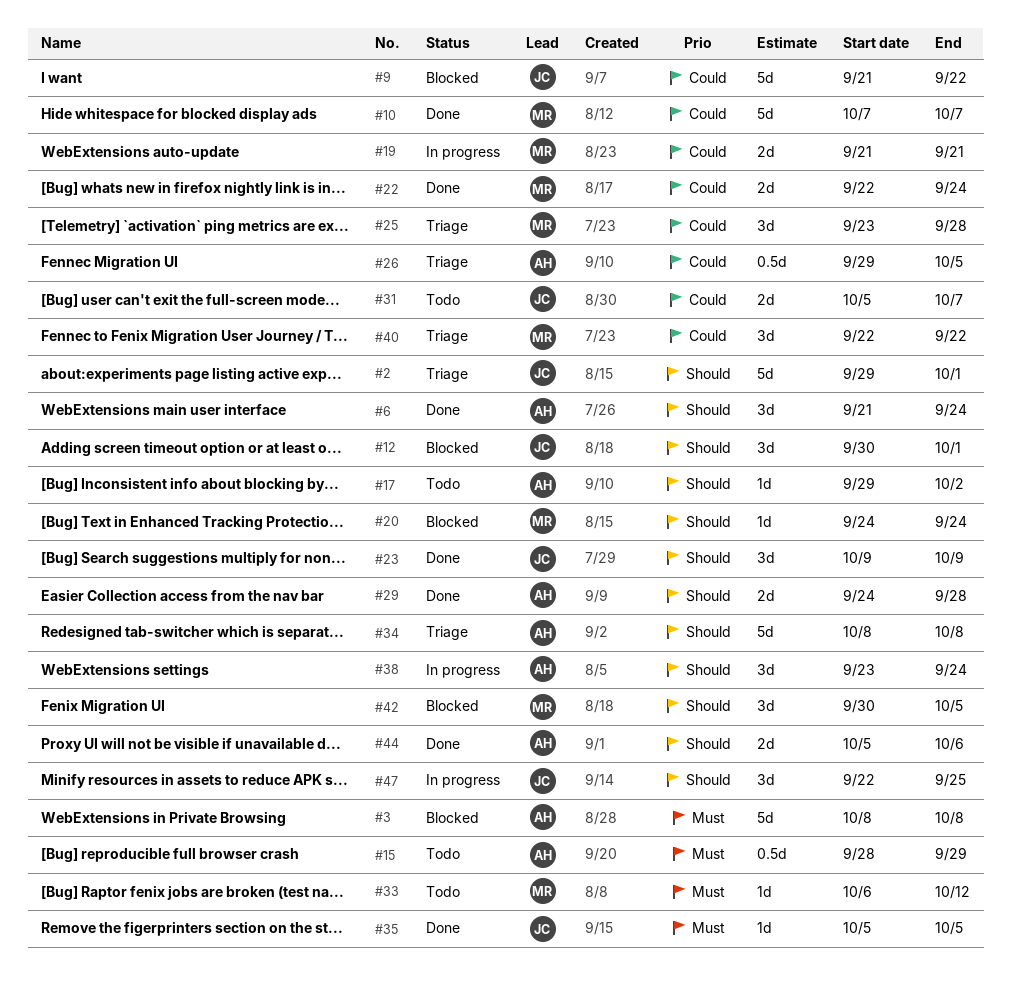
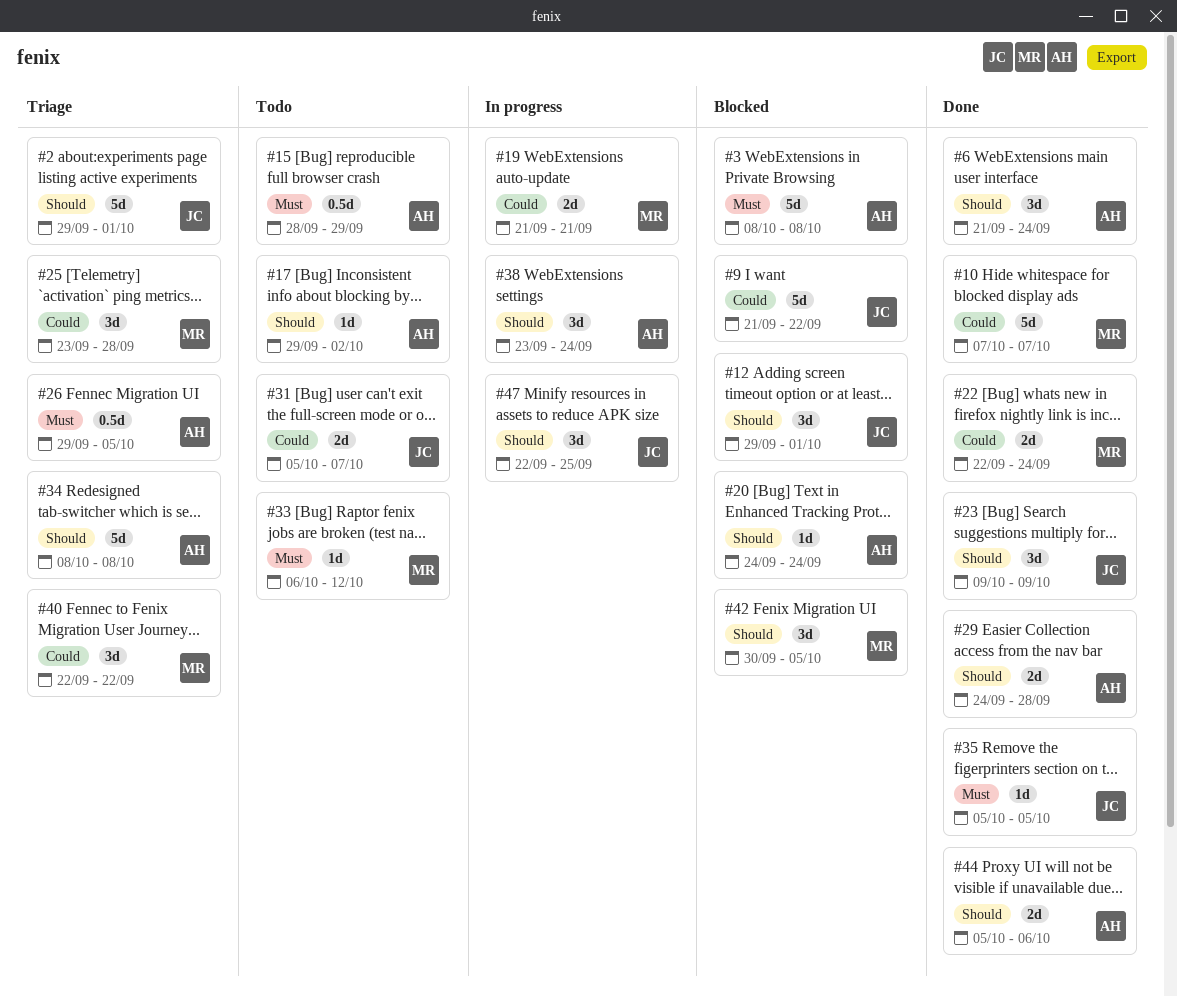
#12, start: Sep 30 -> Sep 29
#20, owner: MR -> AH
#26, priority: Could -> Must

